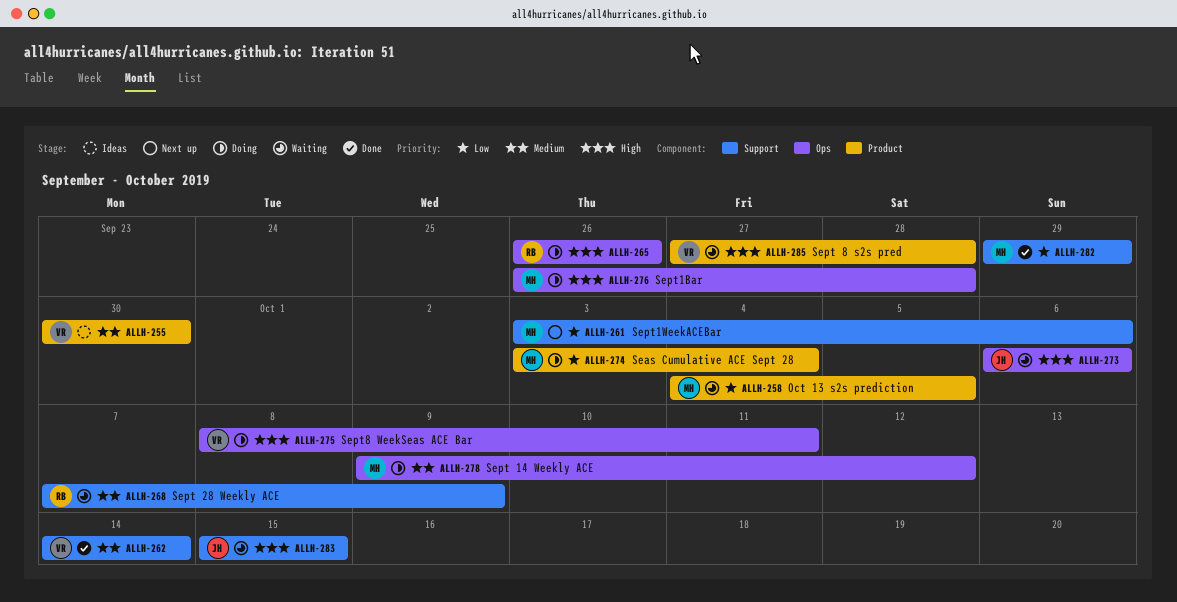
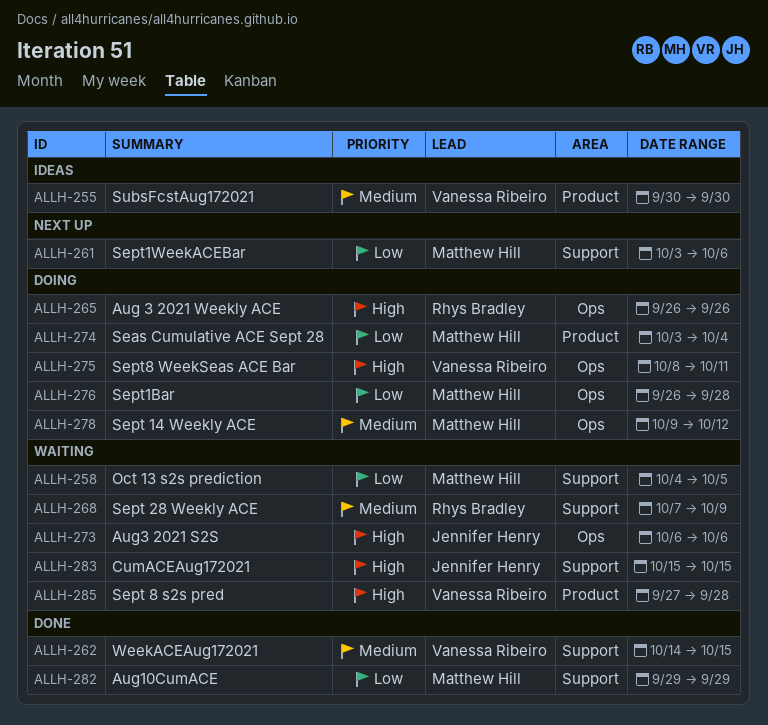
ALLH-258, label: Product -> Support
ALLH-262, due: Oct 14 -> Oct 15
ALLH-276, priority: High -> Low

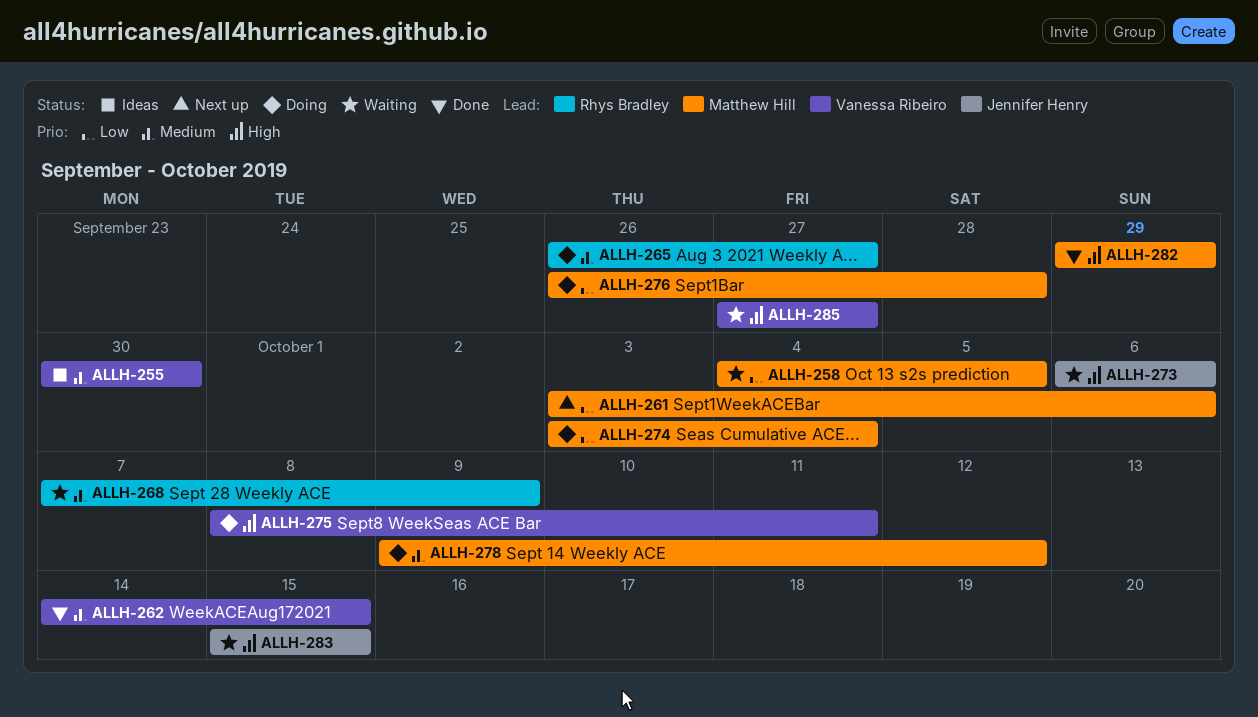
ALLH-265, priority: High -> Medium
ALLH-265, due: Sep 26 -> Sep 27
ALLH-282, priority: Low -> High
ALLH-285, due: Sep 28 -> Sep 27

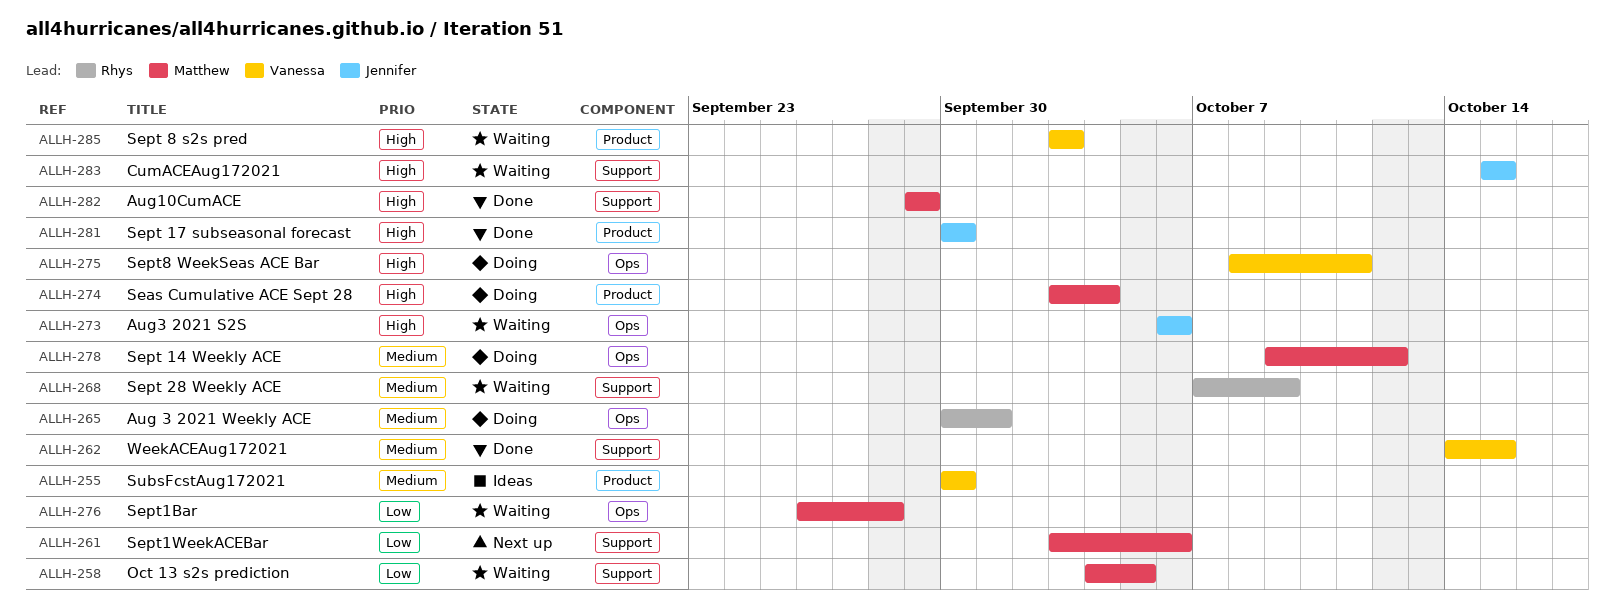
ALLH-265, start: Sep 26 -> Sep 30
ALLH-265, due: Sep 27 -> Oct 1
ALLH-274, priority: Low -> High
ALLH-276, status: Doing -> Waiting
ALLH-281: none -> present
ALLH-285, start: Sep 27 -> Oct 3
ALLH-285, due: Sep 27 -> Oct 3

